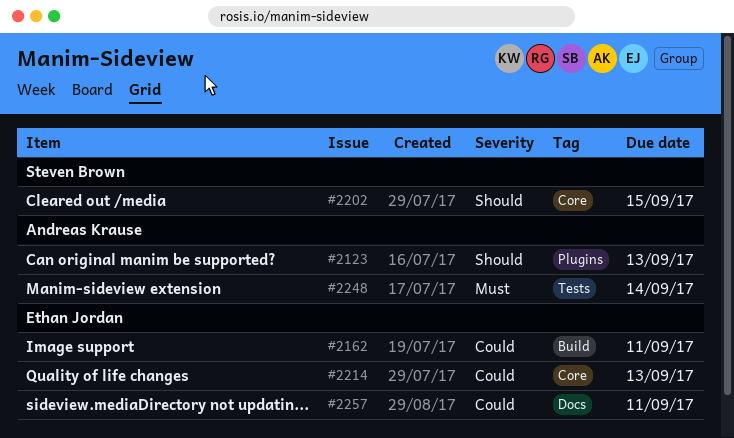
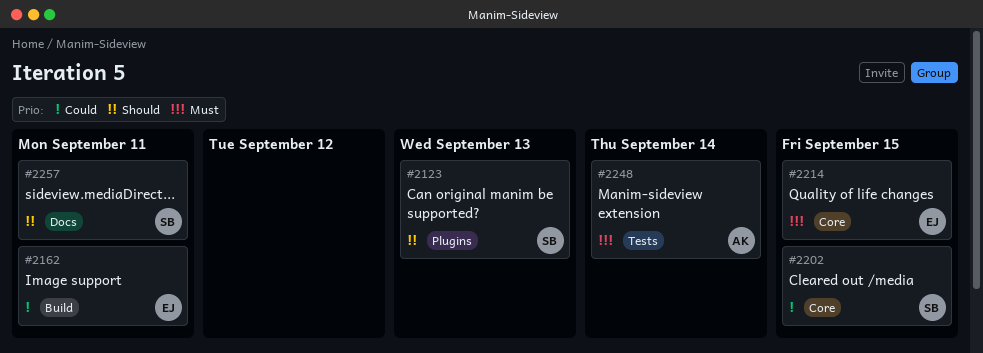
#2123, owner: Andreas Krause -> Steven Brown
#2202, priority: Should -> Could
#2214, priority: Could -> Must
#2214, due: Sep 13 -> Sep 15
#2257, owner: Ethan Jordan -> Steven Brown
#2257, priority: Could -> Should

